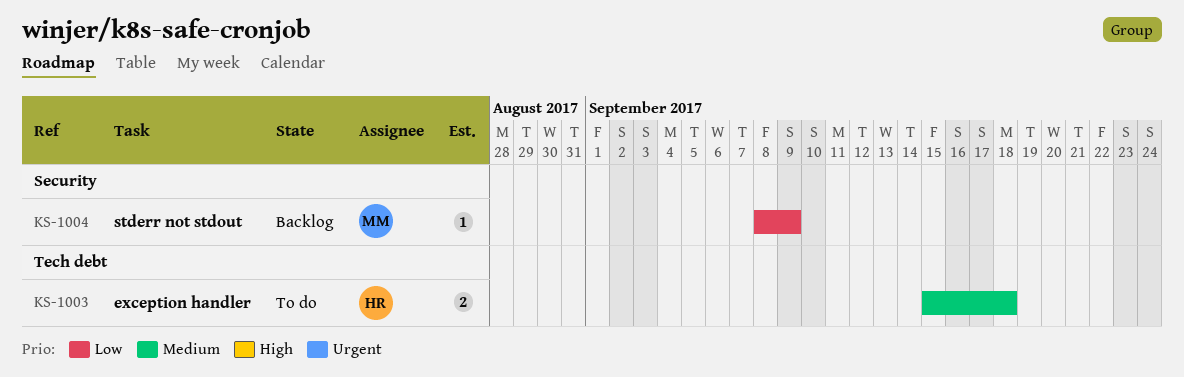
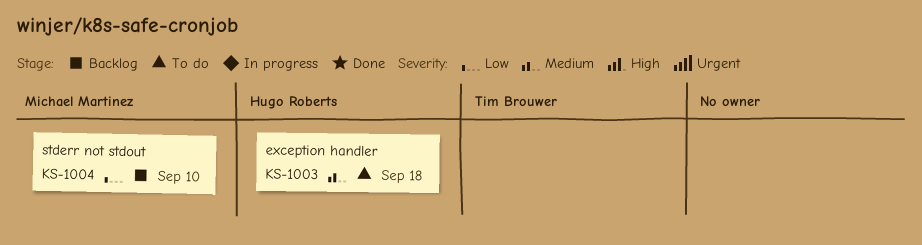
KS-1004, due: Sep 9 -> Sep 10

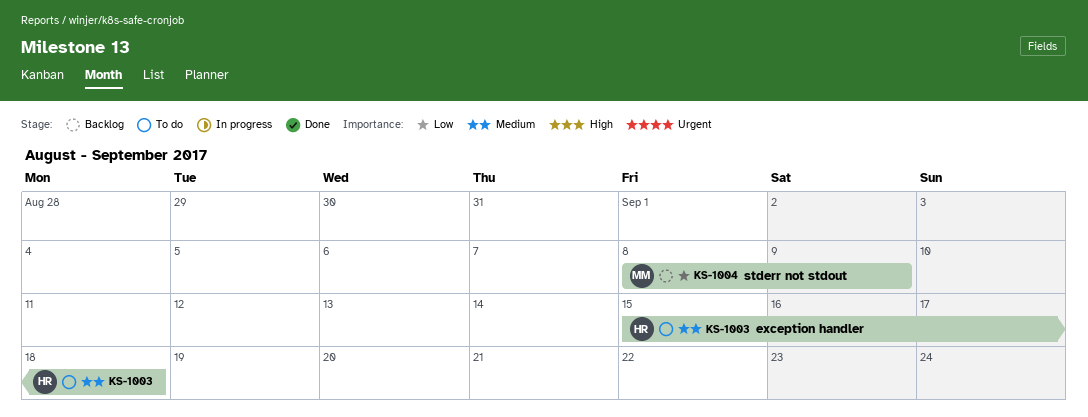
KS-1004, due: Sep 10 -> Sep 9

